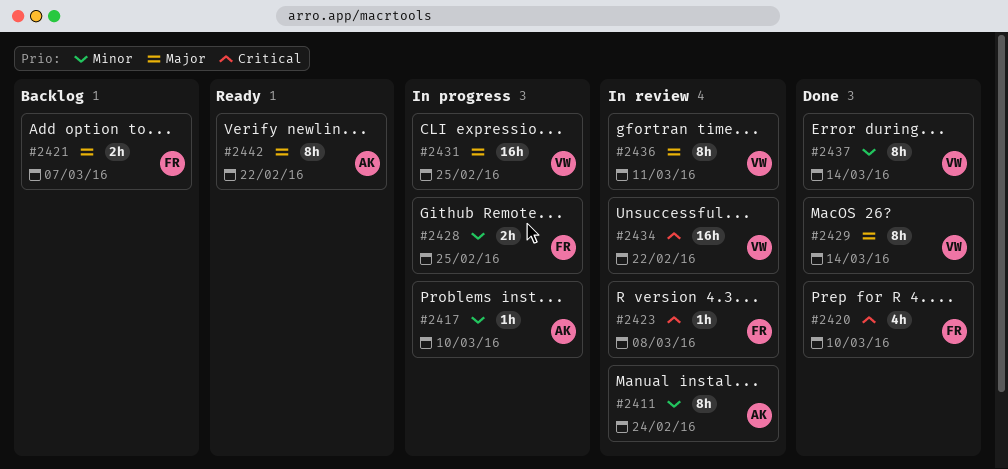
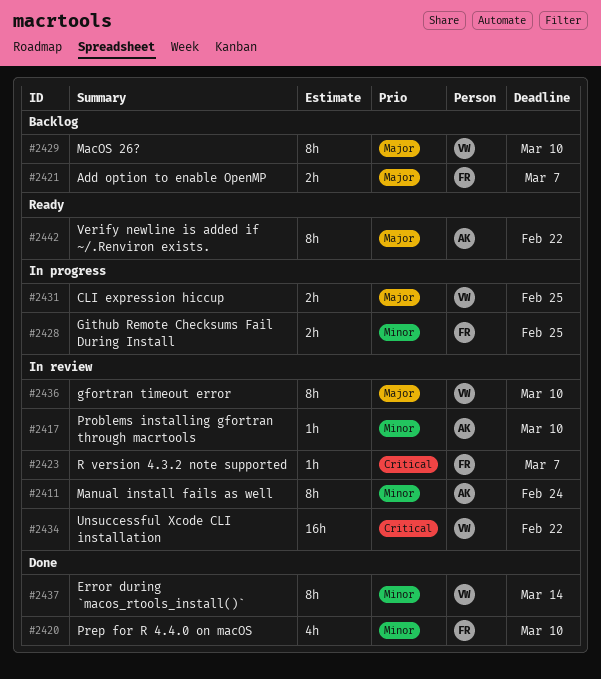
#2417, status: In progress -> In review
#2420, priority: Critical -> Minor
#2423, due: Mar 8 -> Mar 7
#2429, status: Done -> Backlog
#2429, due: Mar 14 -> Mar 10
#2431, estimate: 16h -> 2h
#2436, due: Mar 11 -> Mar 10

